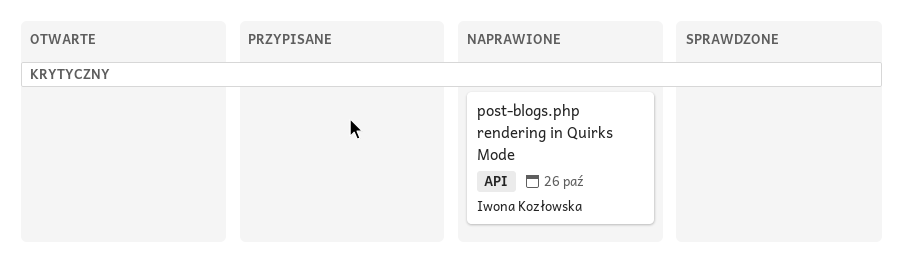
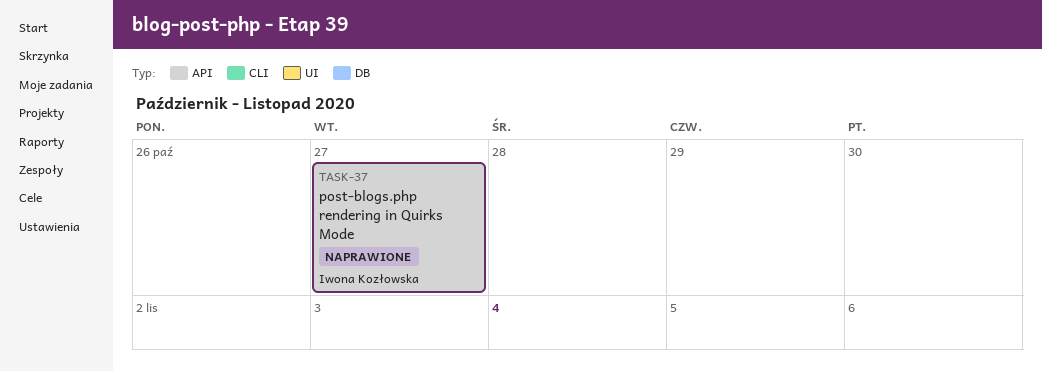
post-blogs.php rendering in Quirks Mode, due: Oct 26 -> Oct 27

